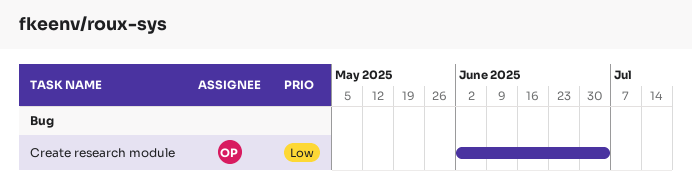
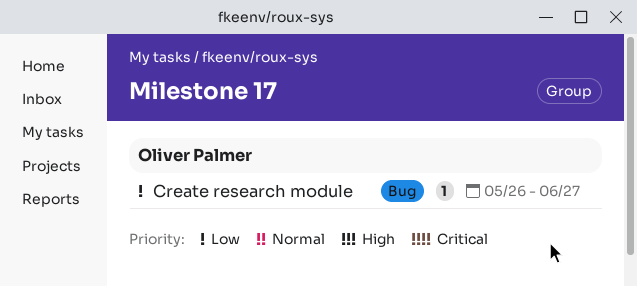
Create research module, start: Jun 2 -> May 26
Create research module, due: Jul 4 -> Jun 27

